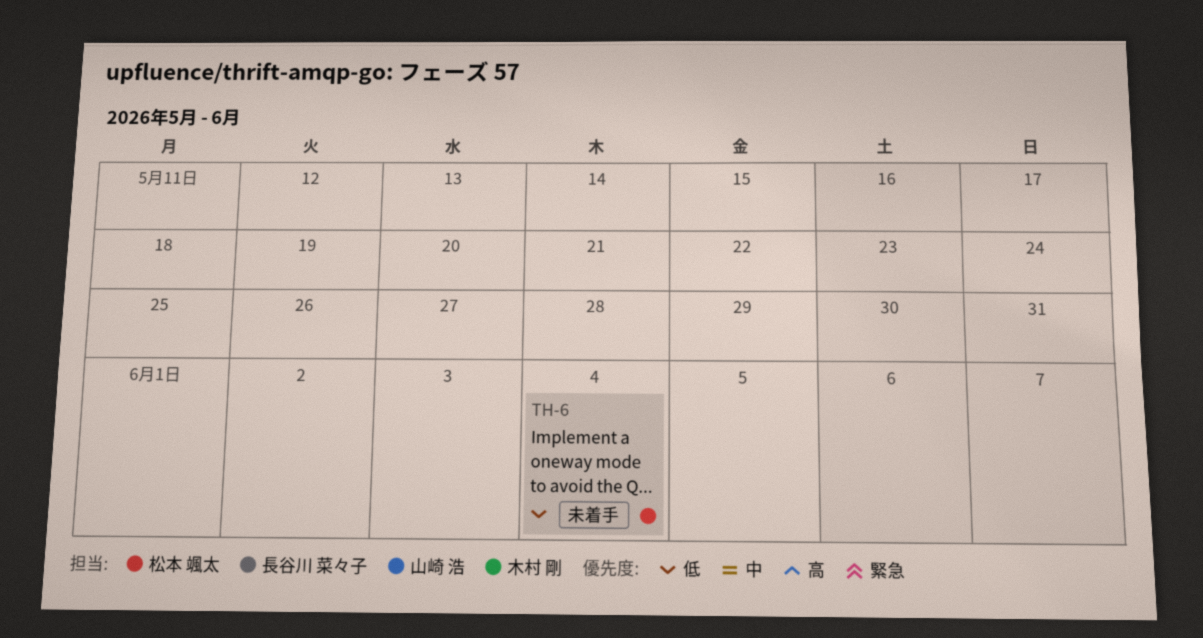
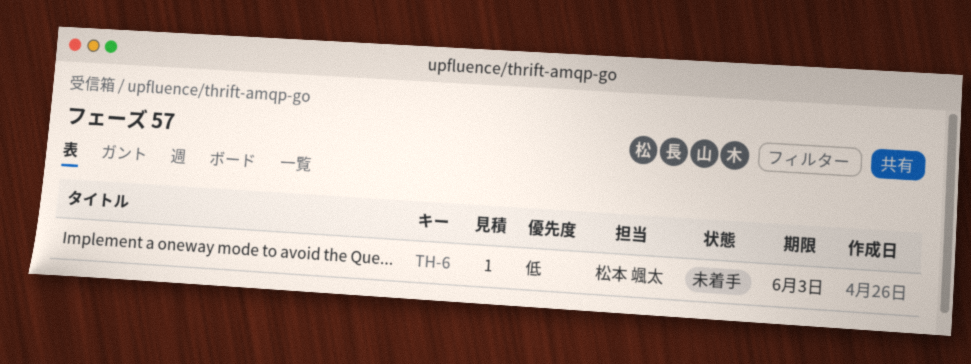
TH-6, due: Jun 4 -> Jun 3

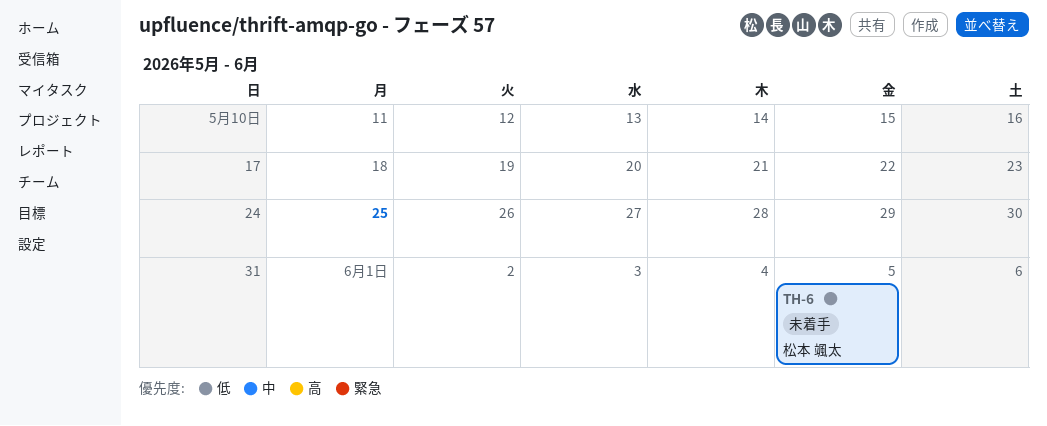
TH-6, due: Jun 3 -> Jun 5

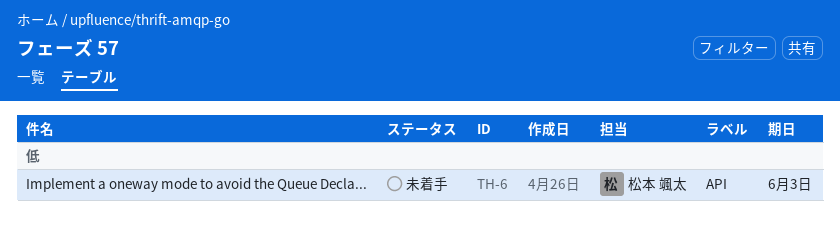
TH-6, due: Jun 5 -> Jun 3

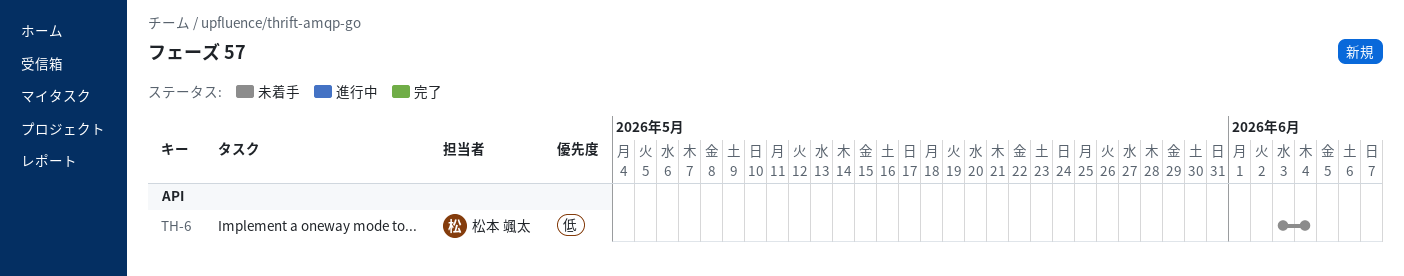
TH-6, due: Jun 3 -> Jun 4

